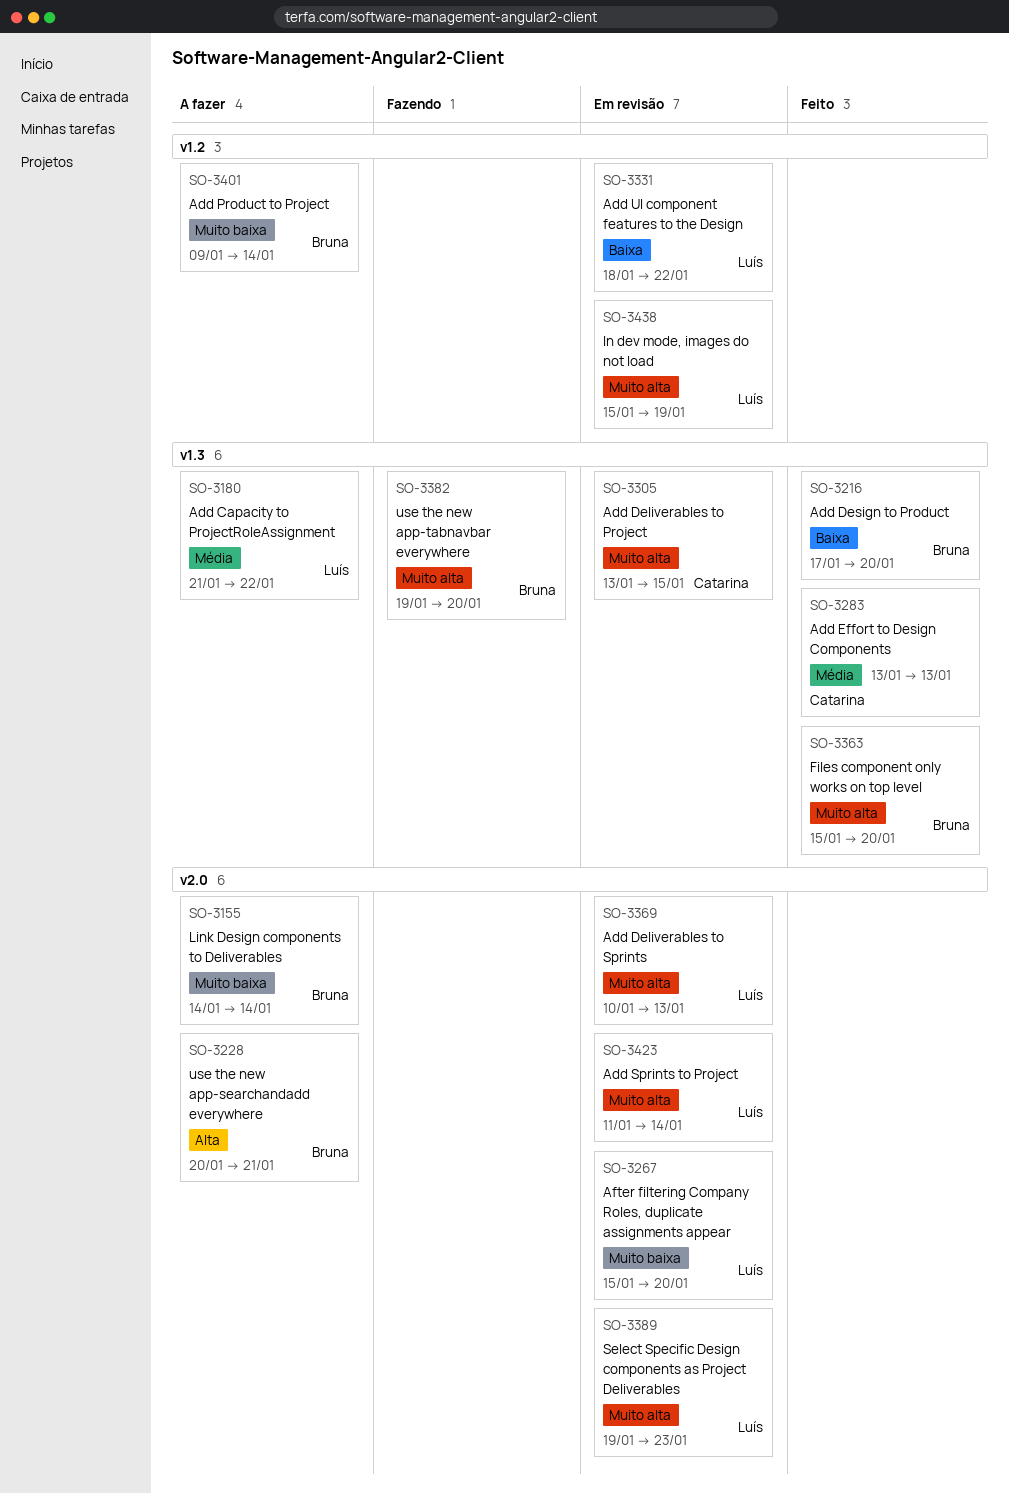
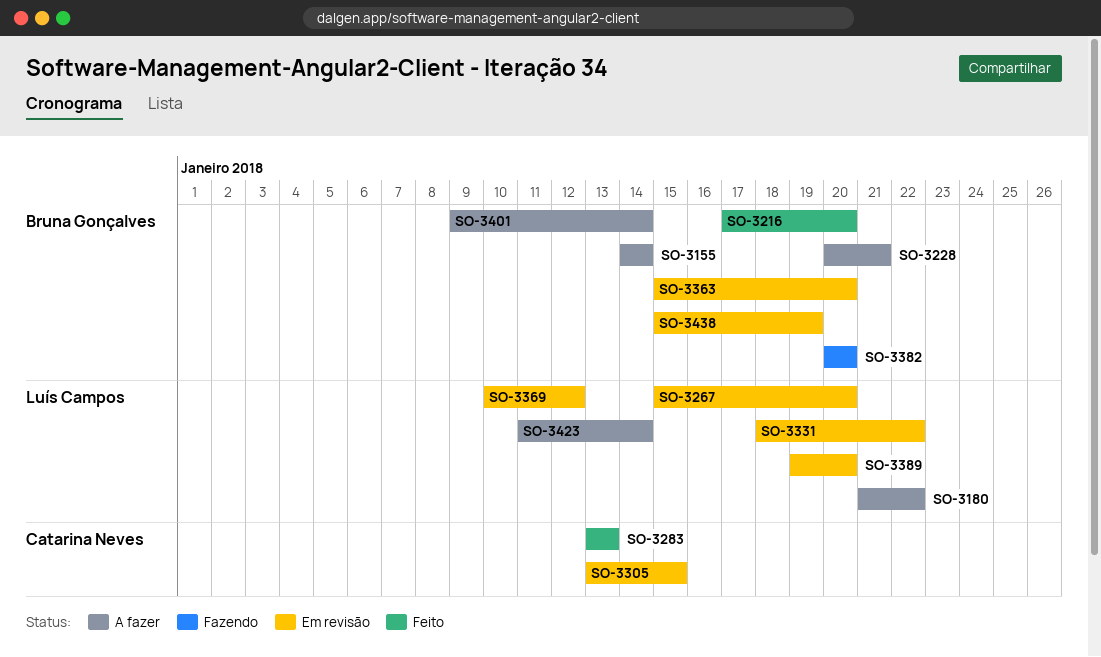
SO-3363, status: Feito -> Em revisão
SO-3369, due: Jan 13 -> Jan 12
SO-3382, start: Jan 19 -> Jan 20
SO-3389, due: Jan 23 -> Jan 20
SO-3423, status: Em revisão -> A fazer
SO-3438, owner: Luís Campos -> Bruna Gonçalves

